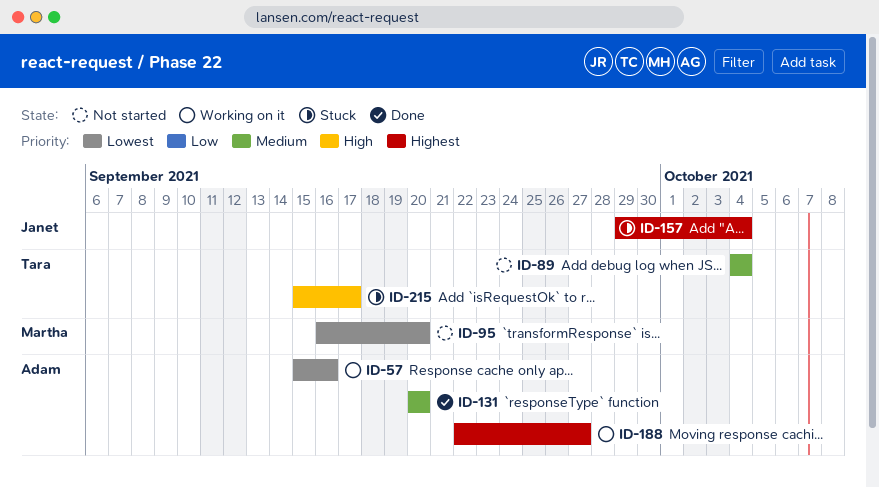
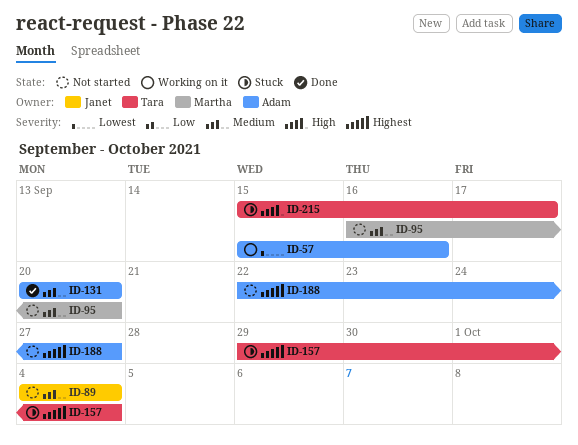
ID-89, owner: Tara -> Janet
ID-95, priority: Lowest -> Medium
ID-157, owner: Janet -> Tara
ID-188, status: Working on it -> Not started

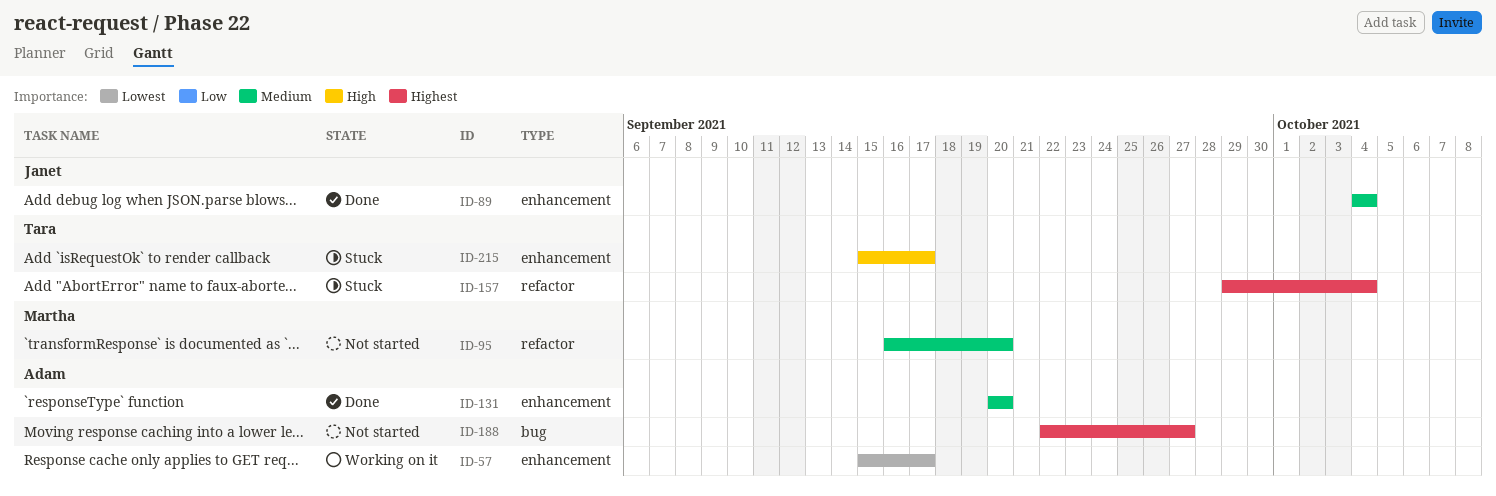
ID-57, due: Sep 16 -> Sep 17
ID-89, status: Not started -> Done

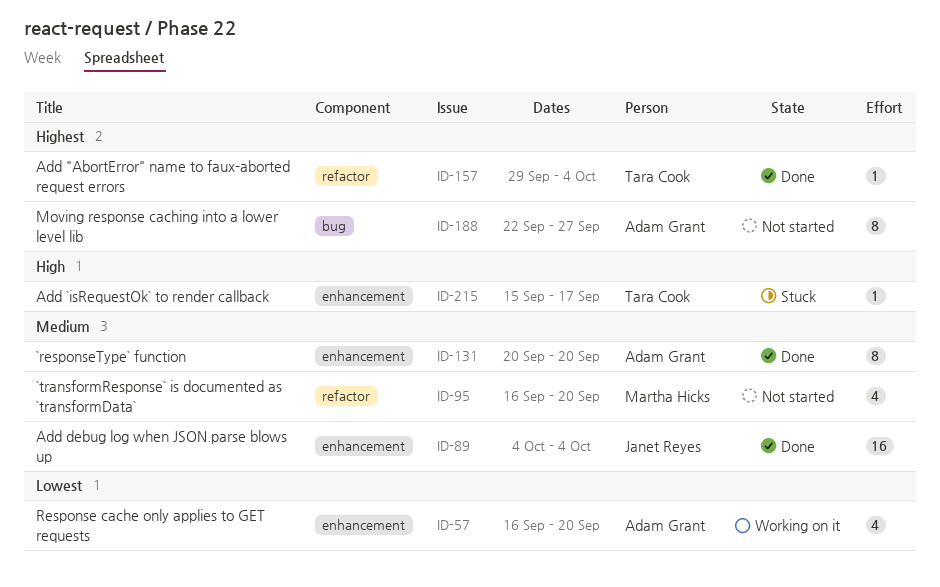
ID-57, start: Sep 15 -> Sep 16
ID-57, due: Sep 17 -> Sep 20
ID-157, status: Stuck -> Done

